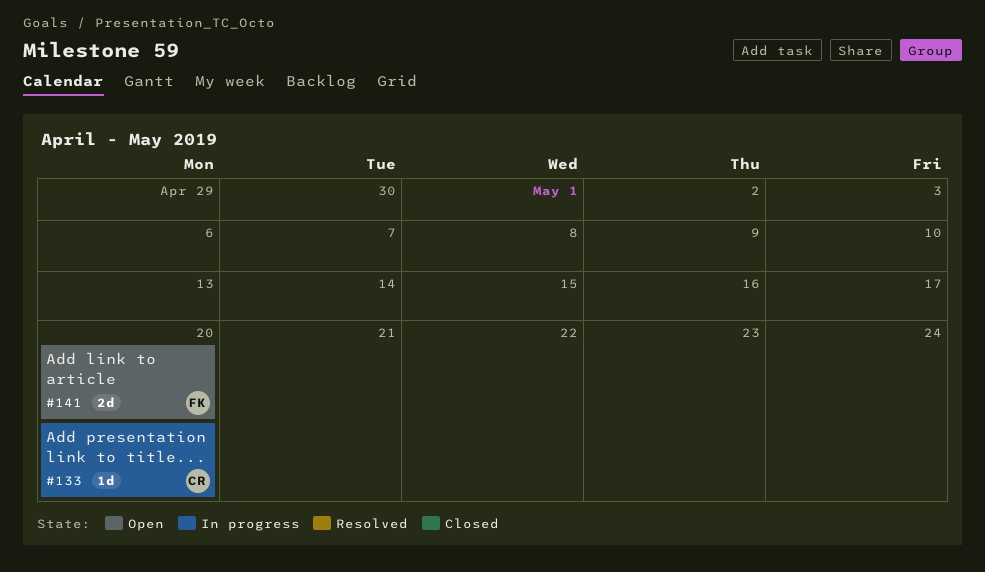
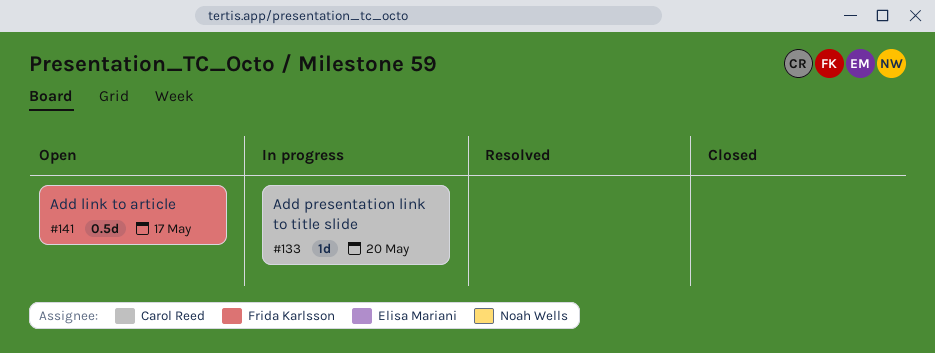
#141, estimate: 2d -> 0.5d
#141, due: May 20 -> May 17

